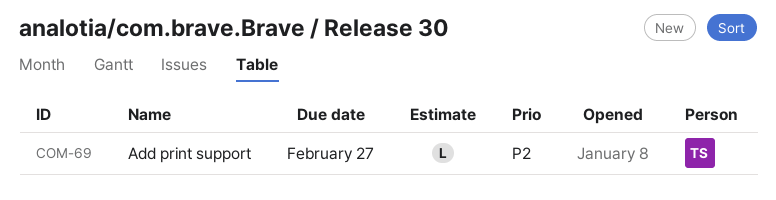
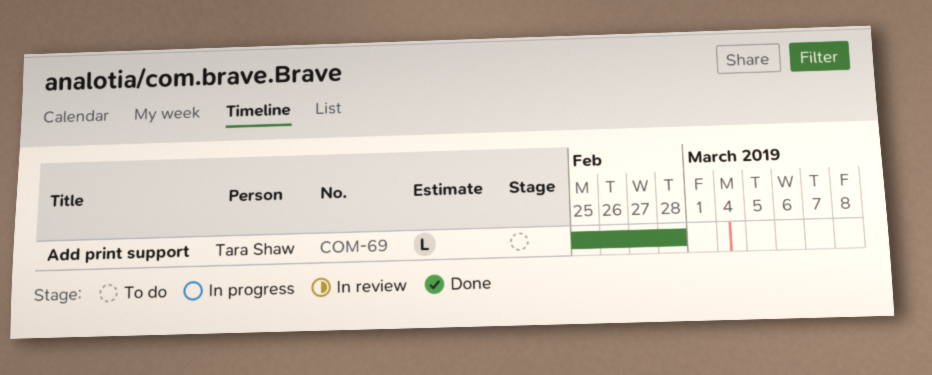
COM-69, due: Feb 27 -> Feb 28

